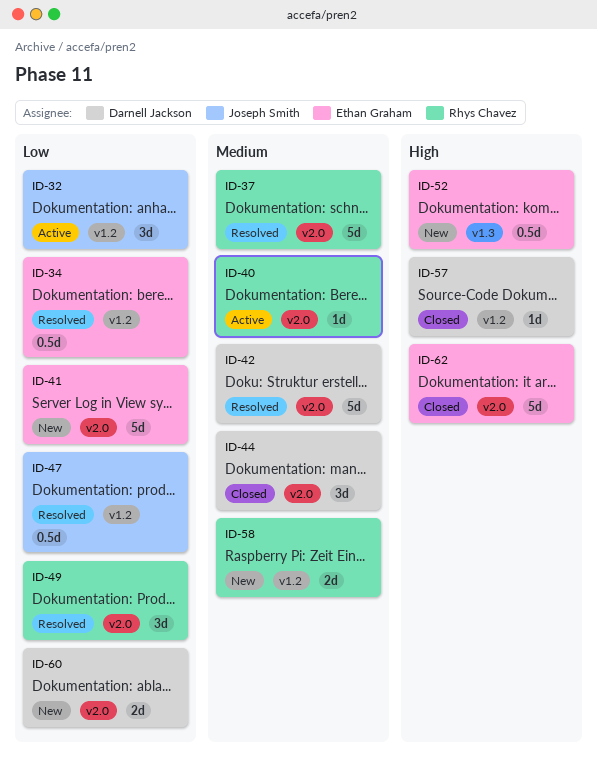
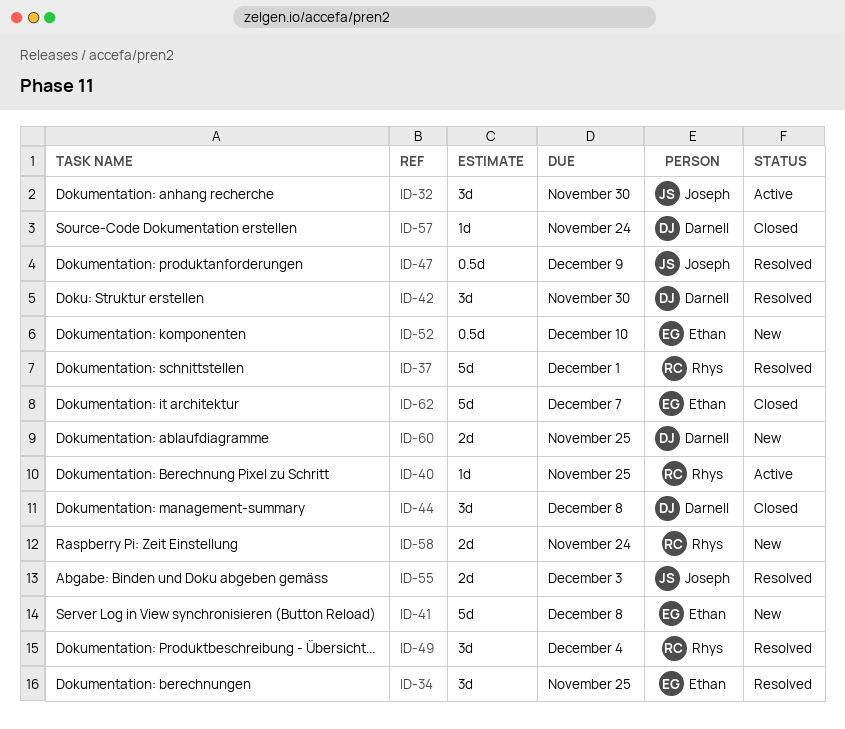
ID-34, estimate: 0.5d -> 3d
ID-42, estimate: 5d -> 3d
ID-55: none -> present

